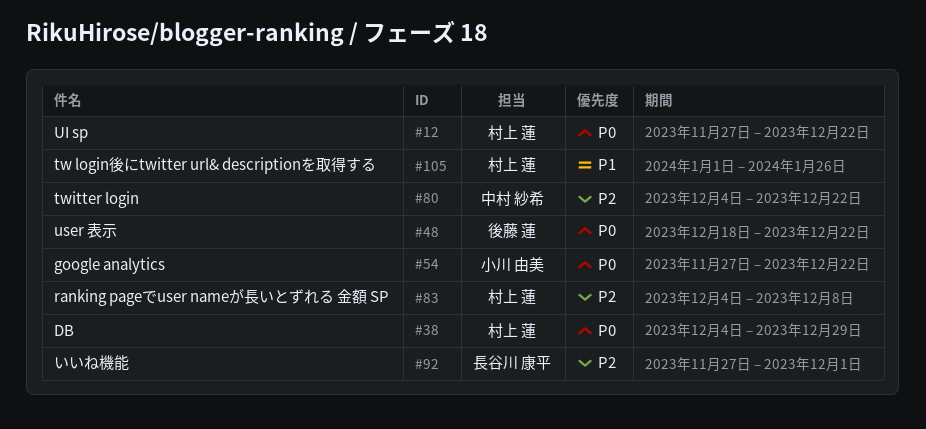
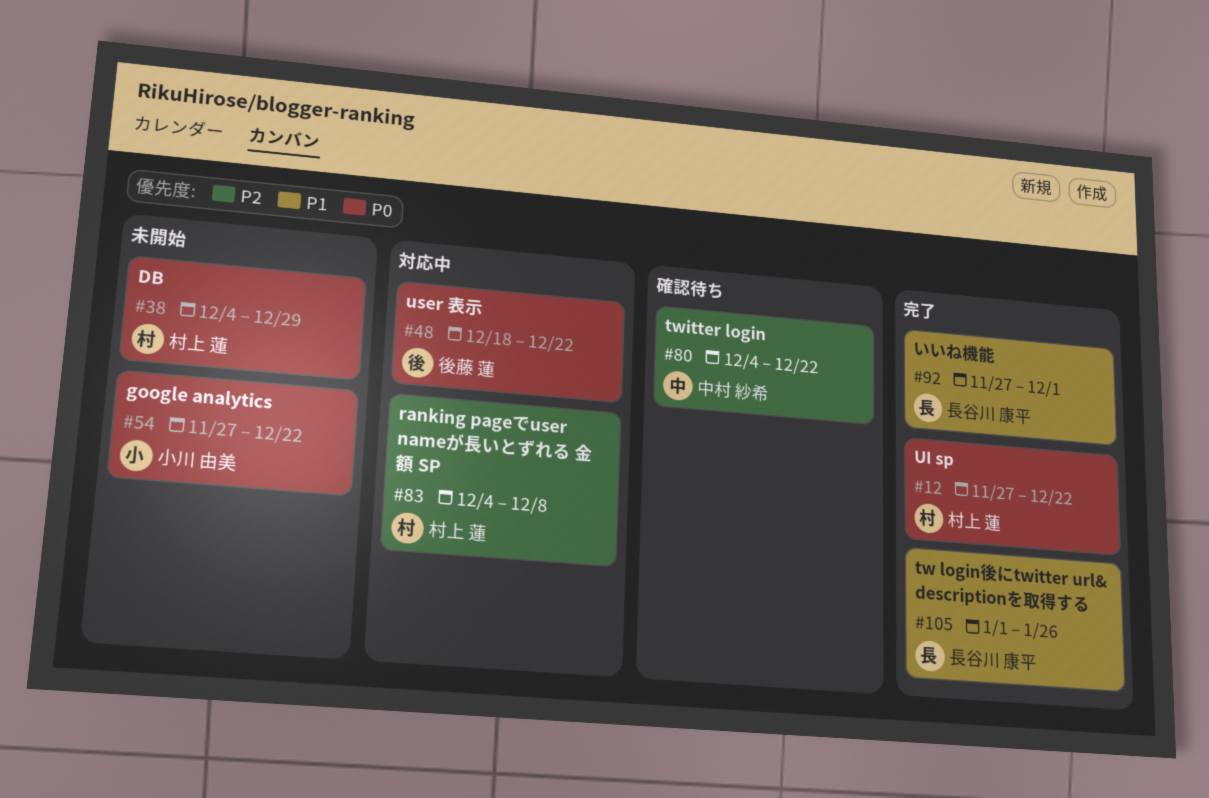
#92, priority: P2 -> P1
#105, owner: 村上 蓮 -> 長谷川 康平

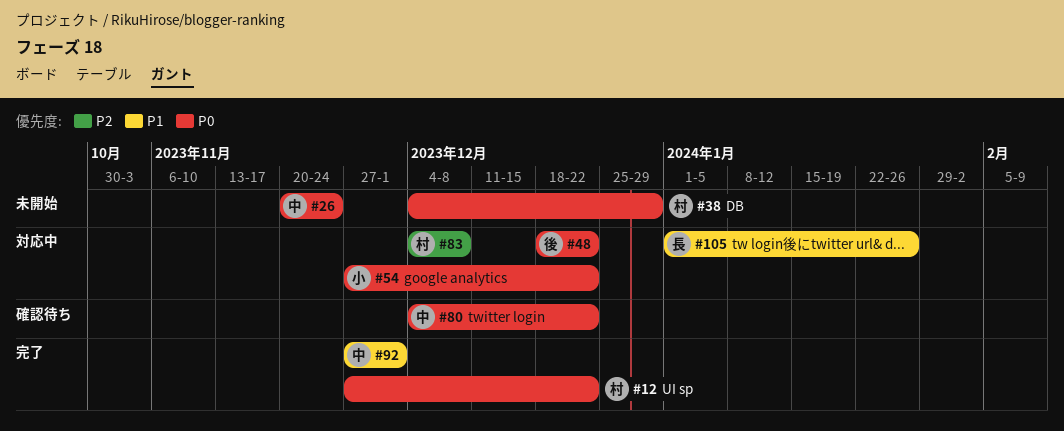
#26: none -> present
#54, status: 未開始 -> 対応中
#80, priority: P2 -> P0
#92, owner: 長谷川 康平 -> 中村 紗希
#105, status: 完了 -> 対応中

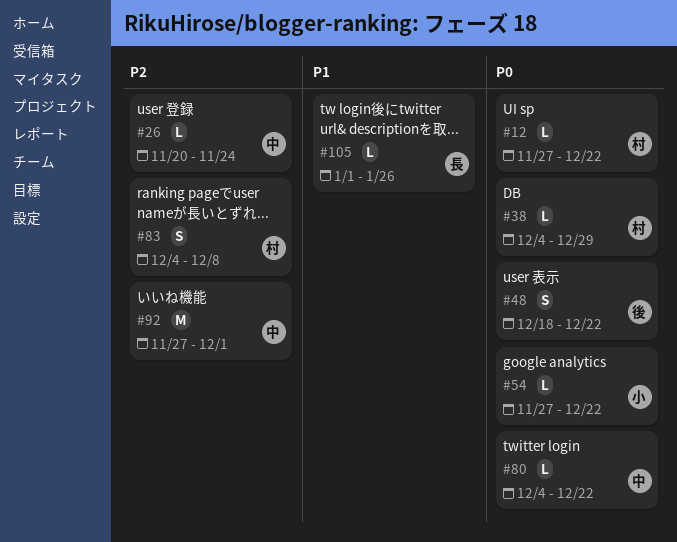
#26, priority: P0 -> P2
#92, priority: P1 -> P2

